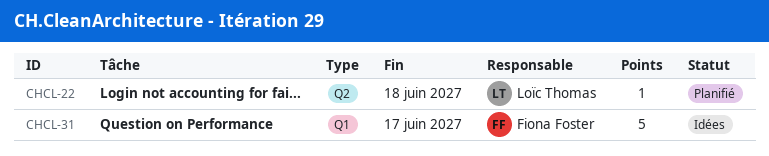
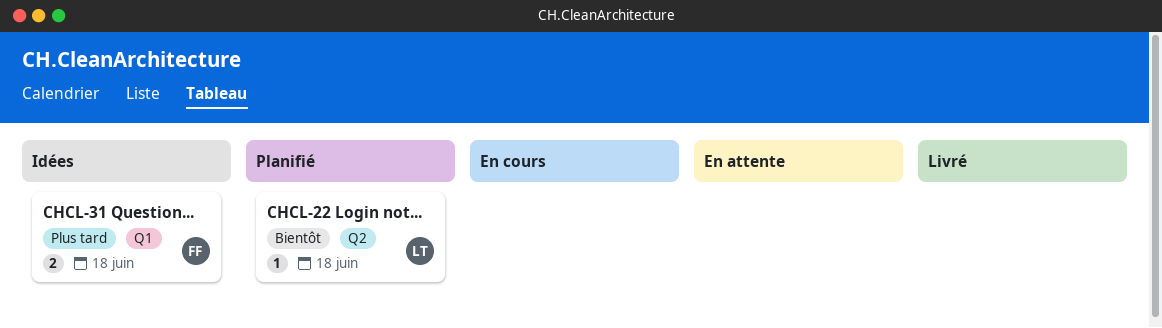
CHCL-31, estimate: 5 -> 2
CHCL-31, due: Jun 17 -> Jun 18

